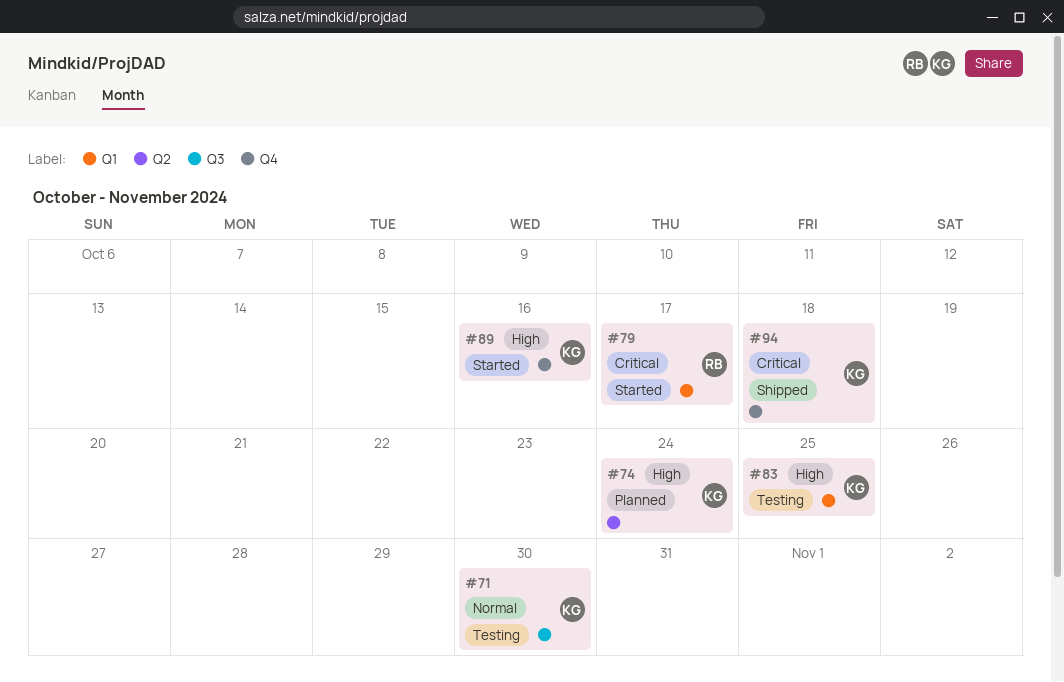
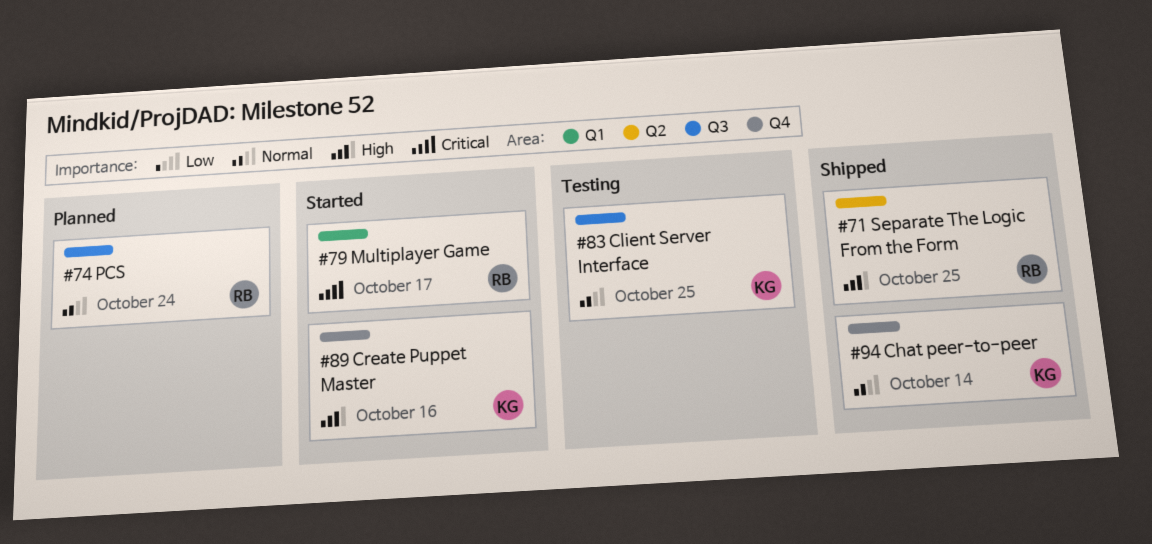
#71, status: Testing -> Shipped
#71, owner: KG -> RB
#71, priority: Normal -> High
#71, label: Q3 -> Q2
#71, due: Oct 30 -> Oct 25
#74, owner: KG -> RB
#74, priority: High -> Normal
#74, label: Q2 -> Q3
#83, priority: High -> Normal
#83, label: Q1 -> Q3
#94, priority: Critical -> Normal
#94, due: Oct 18 -> Oct 14

